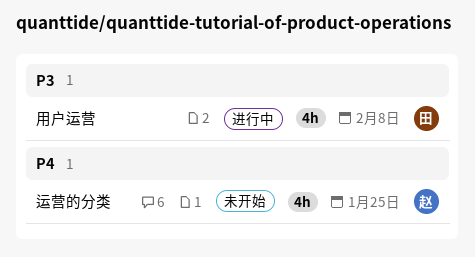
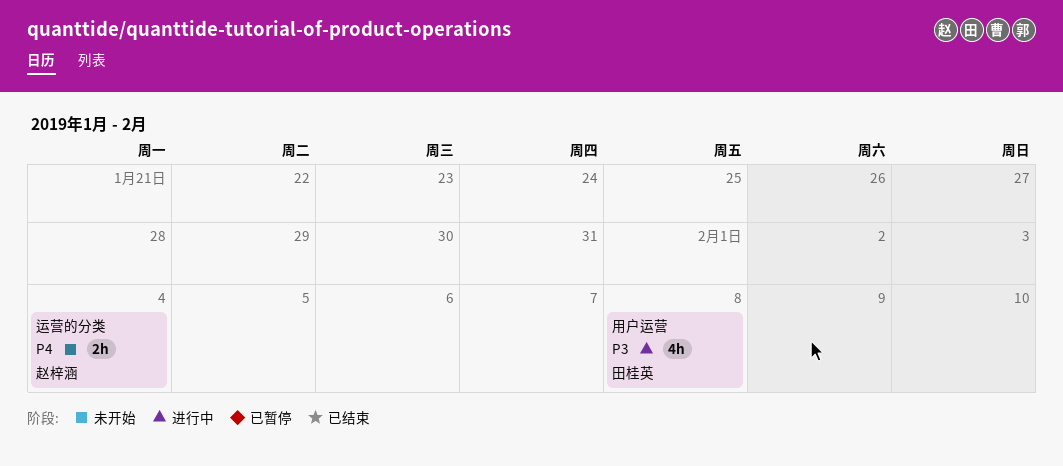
运营的分类, estimate: 4h -> 2h
运营的分类, due: Jan 25 -> Feb 4

